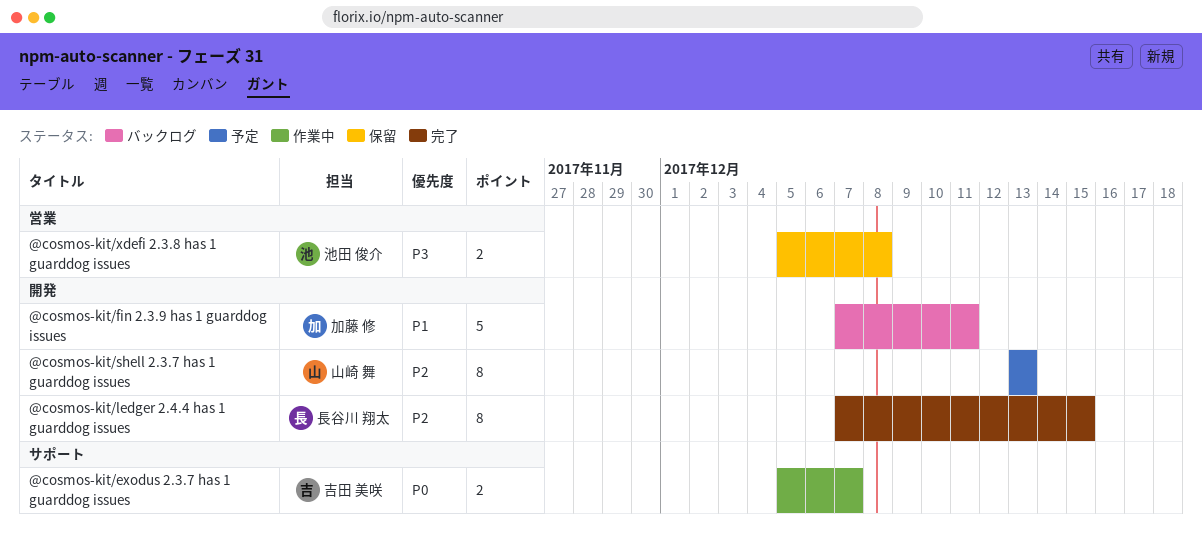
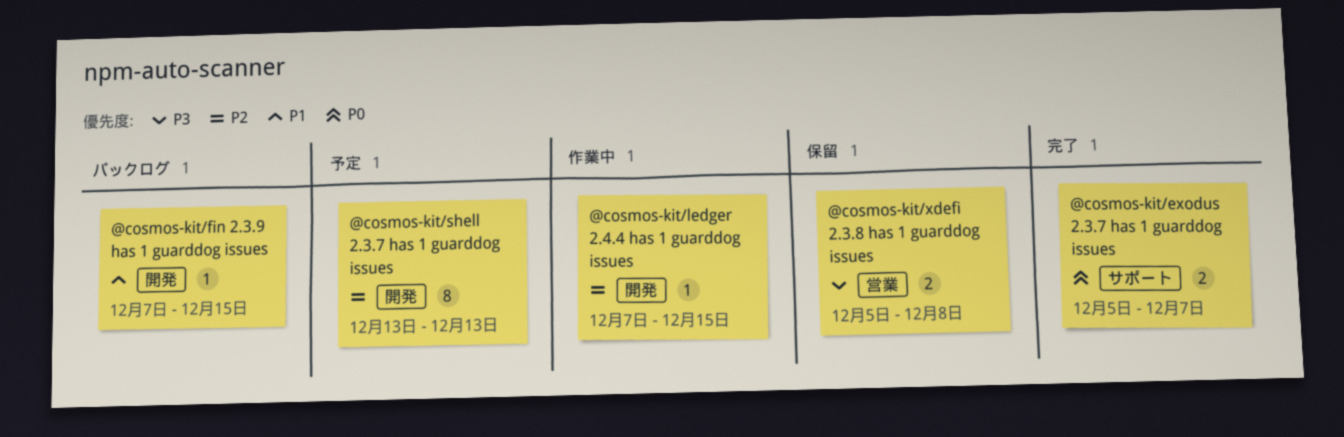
@cosmos-kit/exodus 2.3.7 has 1 guarddog issues, status: 作業中 -> 完了
@cosmos-kit/fin 2.3.9 has 1 guarddog issues, estimate: 5 -> 1
@cosmos-kit/fin 2.3.9 has 1 guarddog issues, due: Dec 11 -> Dec 15
@cosmos-kit/ledger 2.4.4 has 1 guarddog issues, status: 完了 -> 作業中
@cosmos-kit/ledger 2.4.4 has 1 guarddog issues, estimate: 8 -> 1

